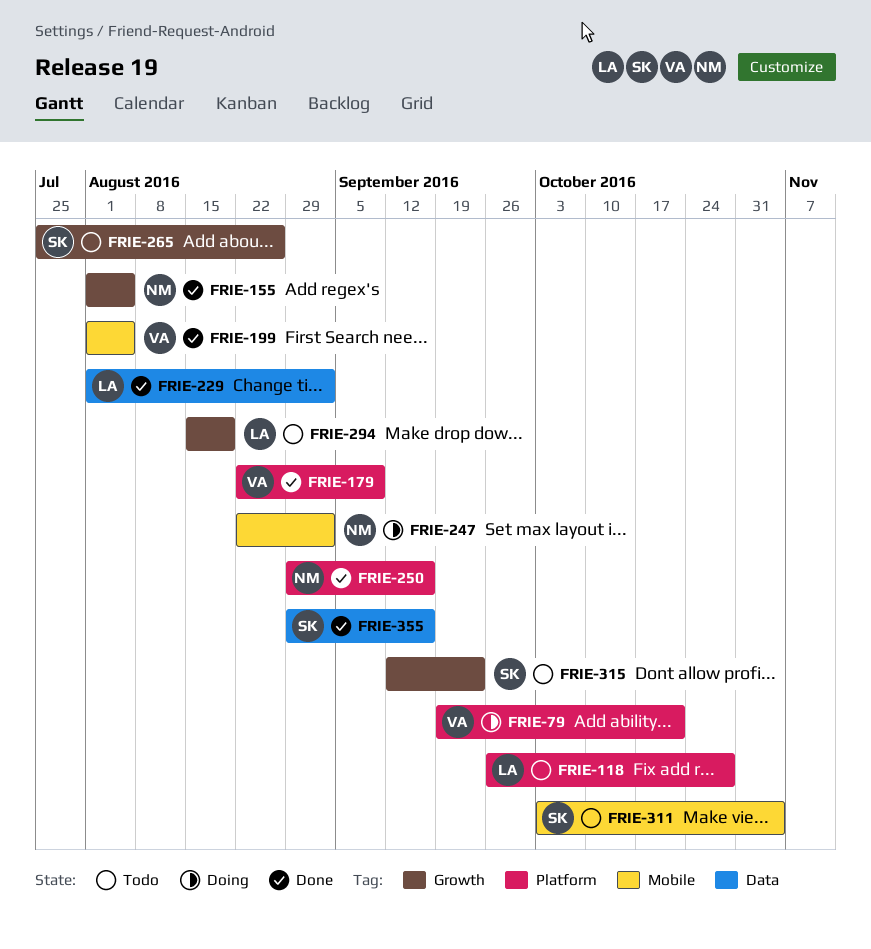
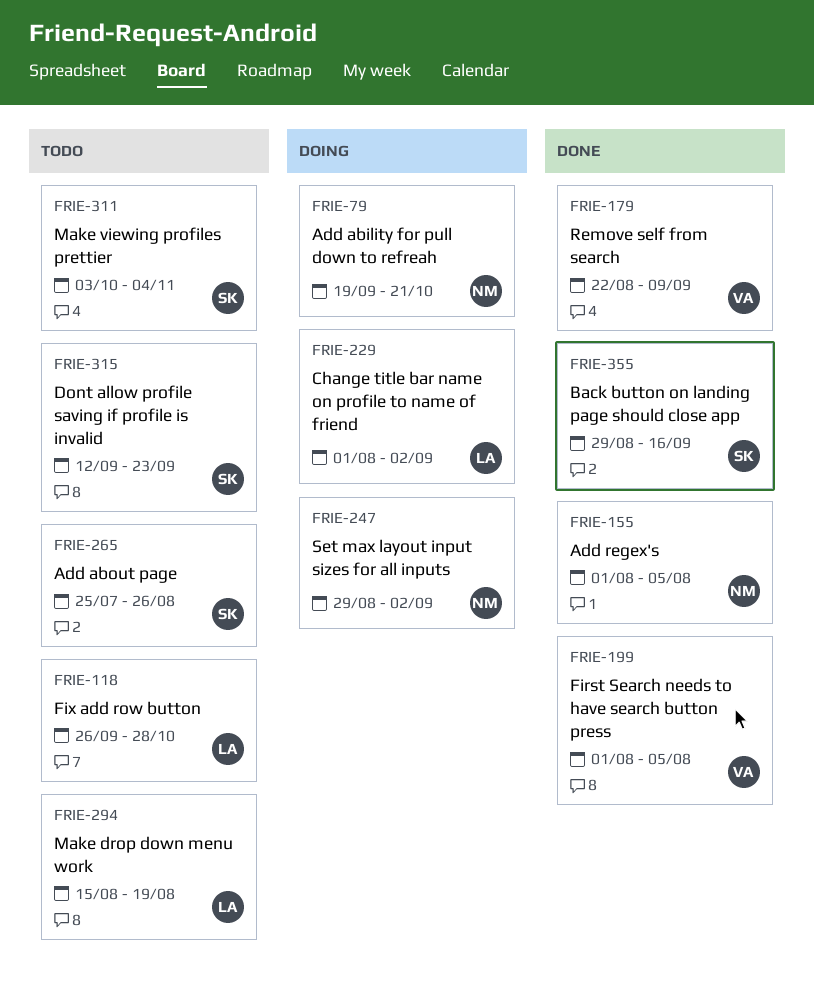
FRIE-79, owner: VA -> NM
FRIE-229, status: Done -> Doing
FRIE-247, start: Aug 22 -> Aug 29
FRIE-250: present -> none

